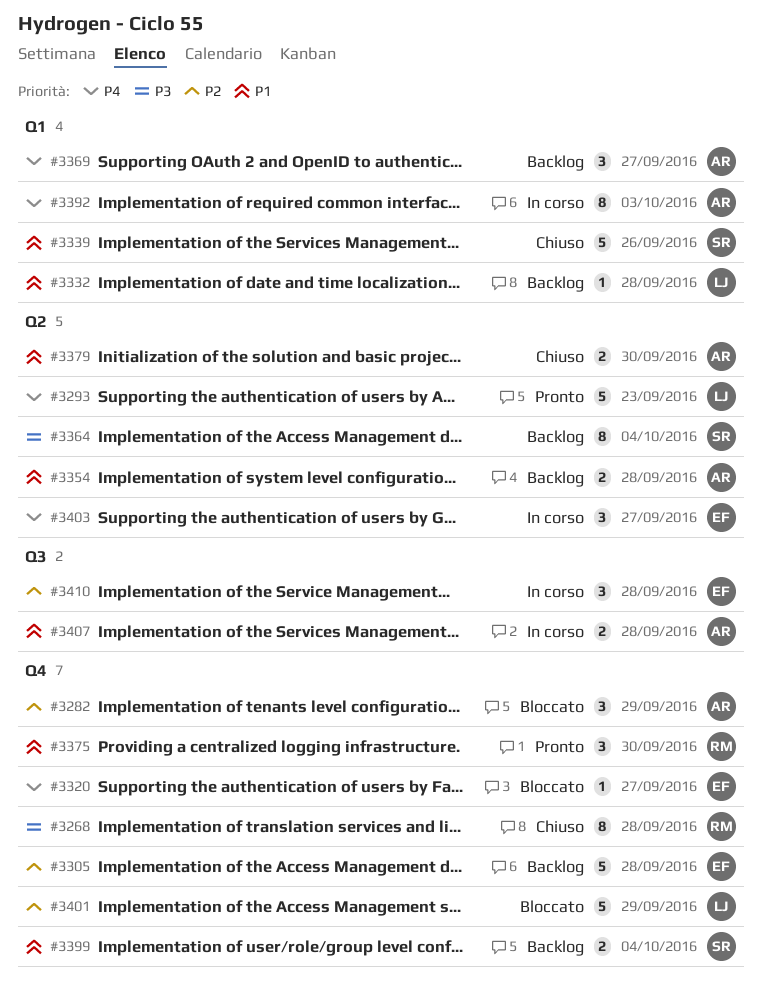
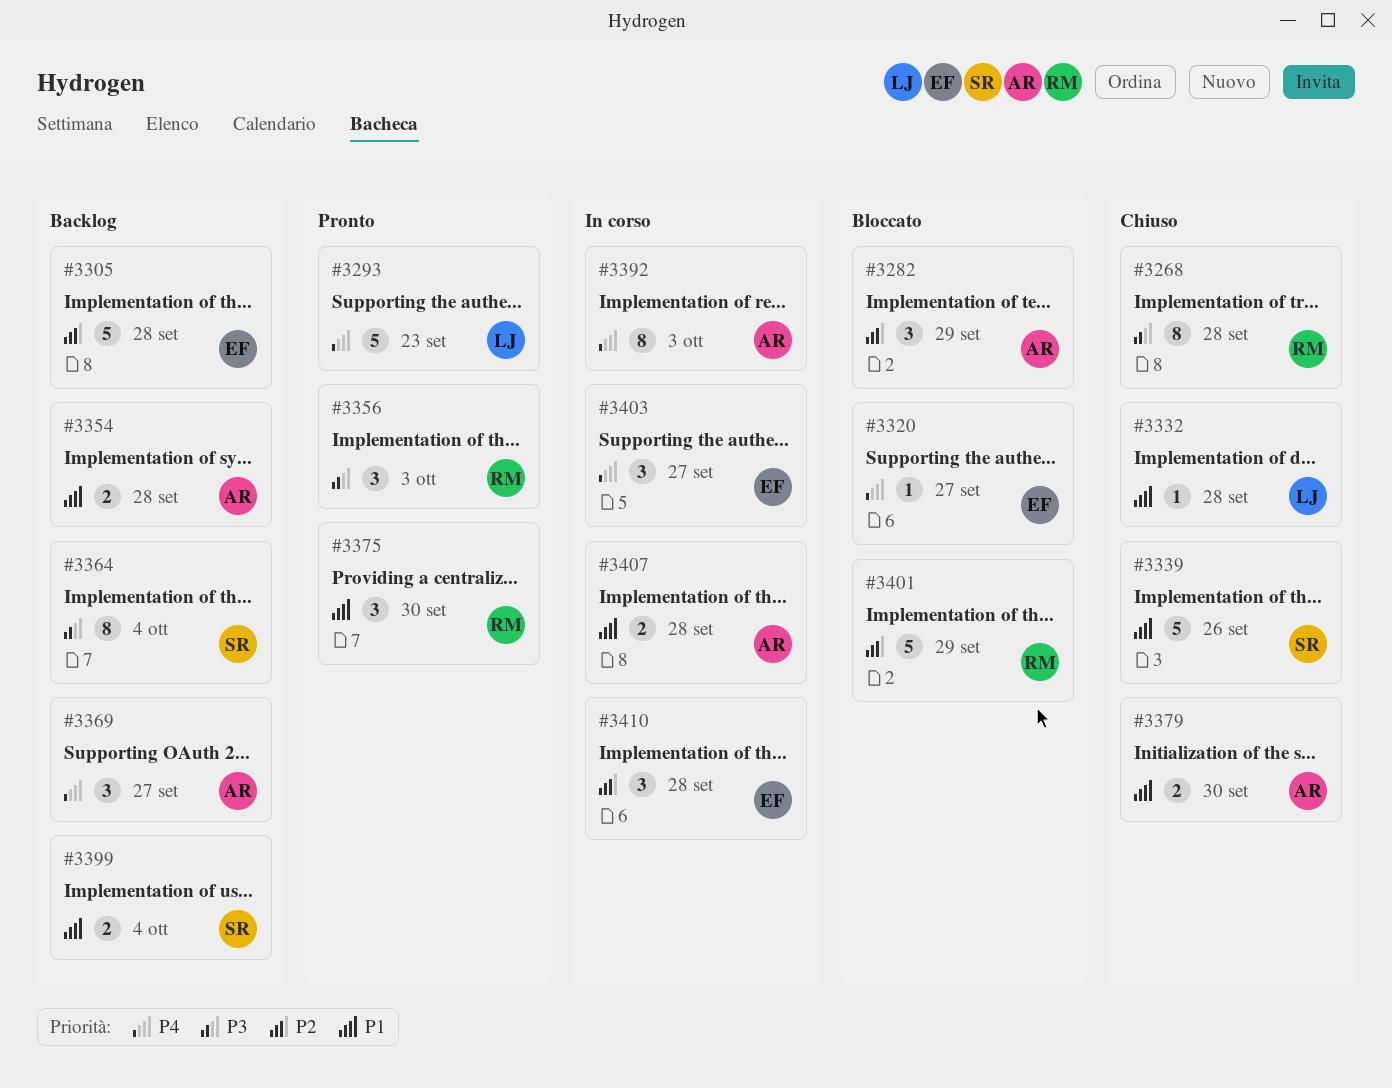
#3332, status: Backlog -> Chiuso
#3356: none -> present
#3401, owner: LJ -> RM

